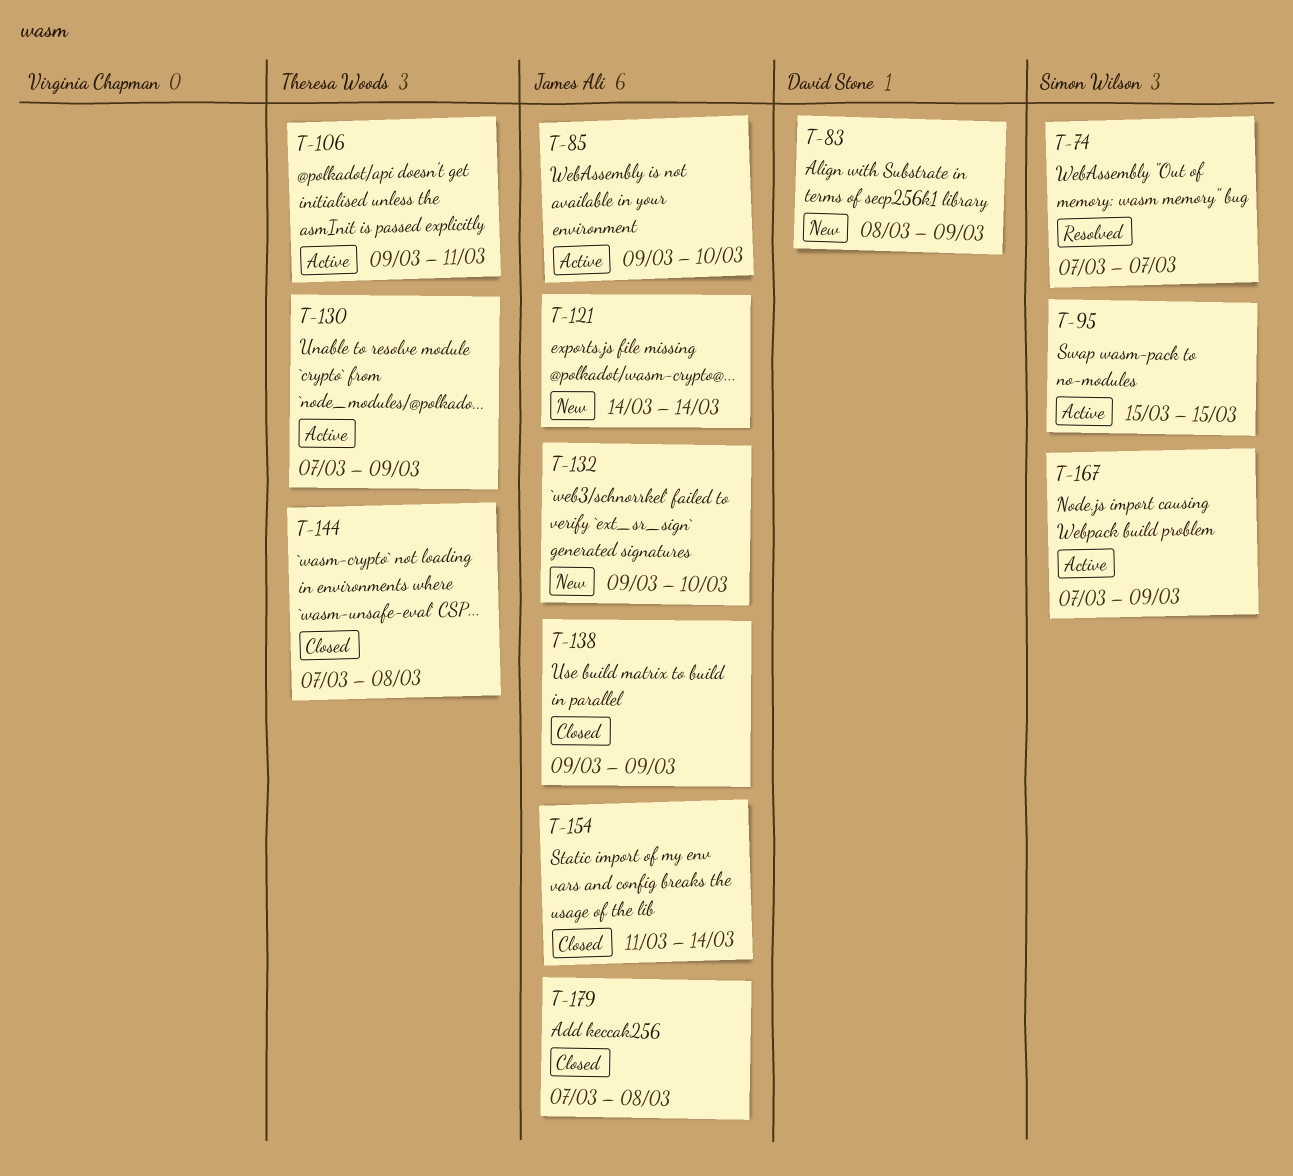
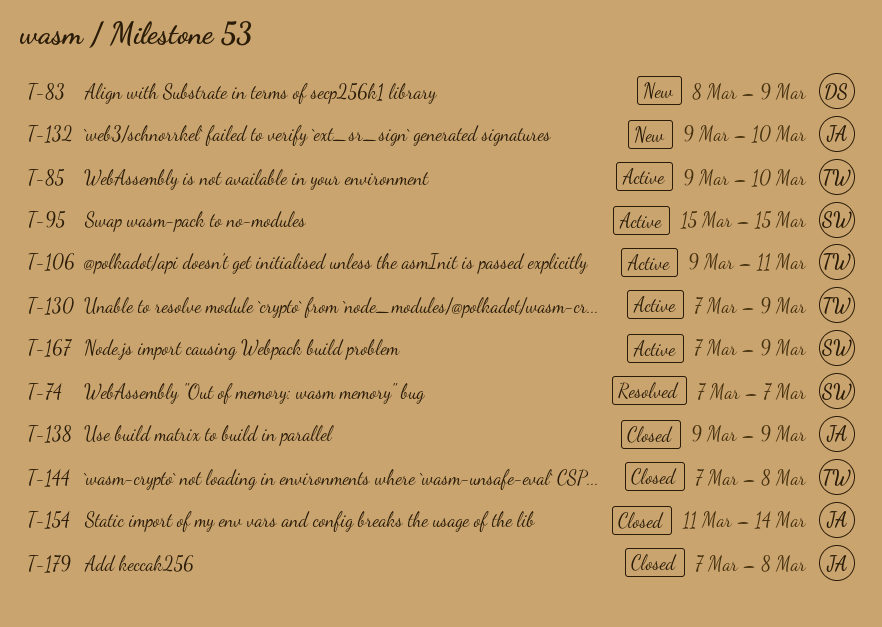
T-85, owner: James Ali -> Theresa Woods
T-121: present -> none

